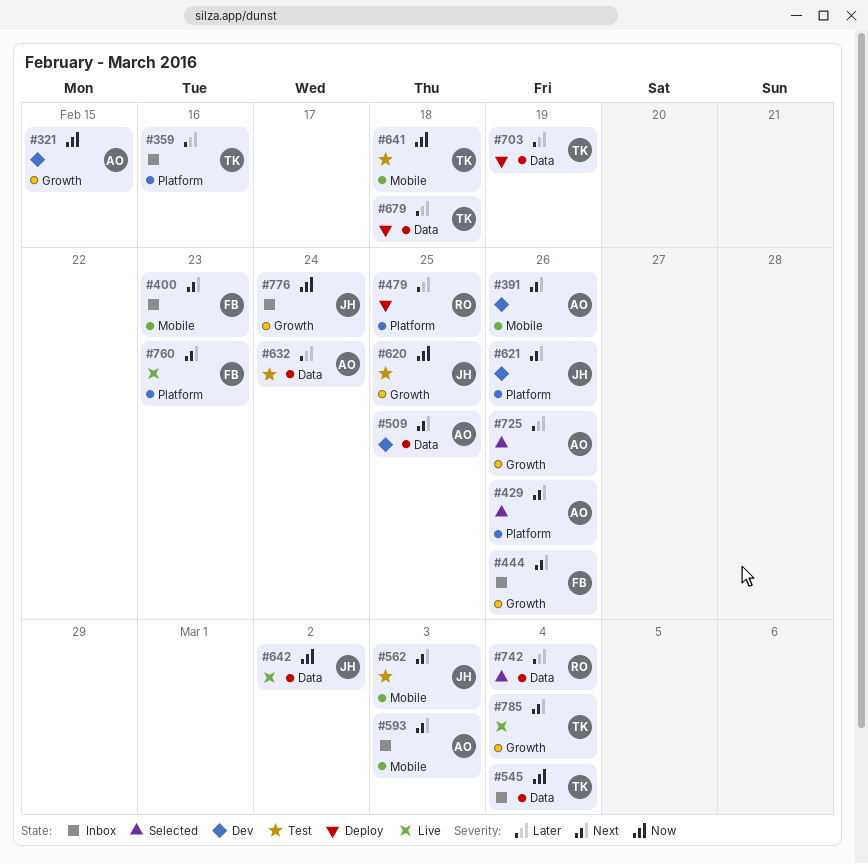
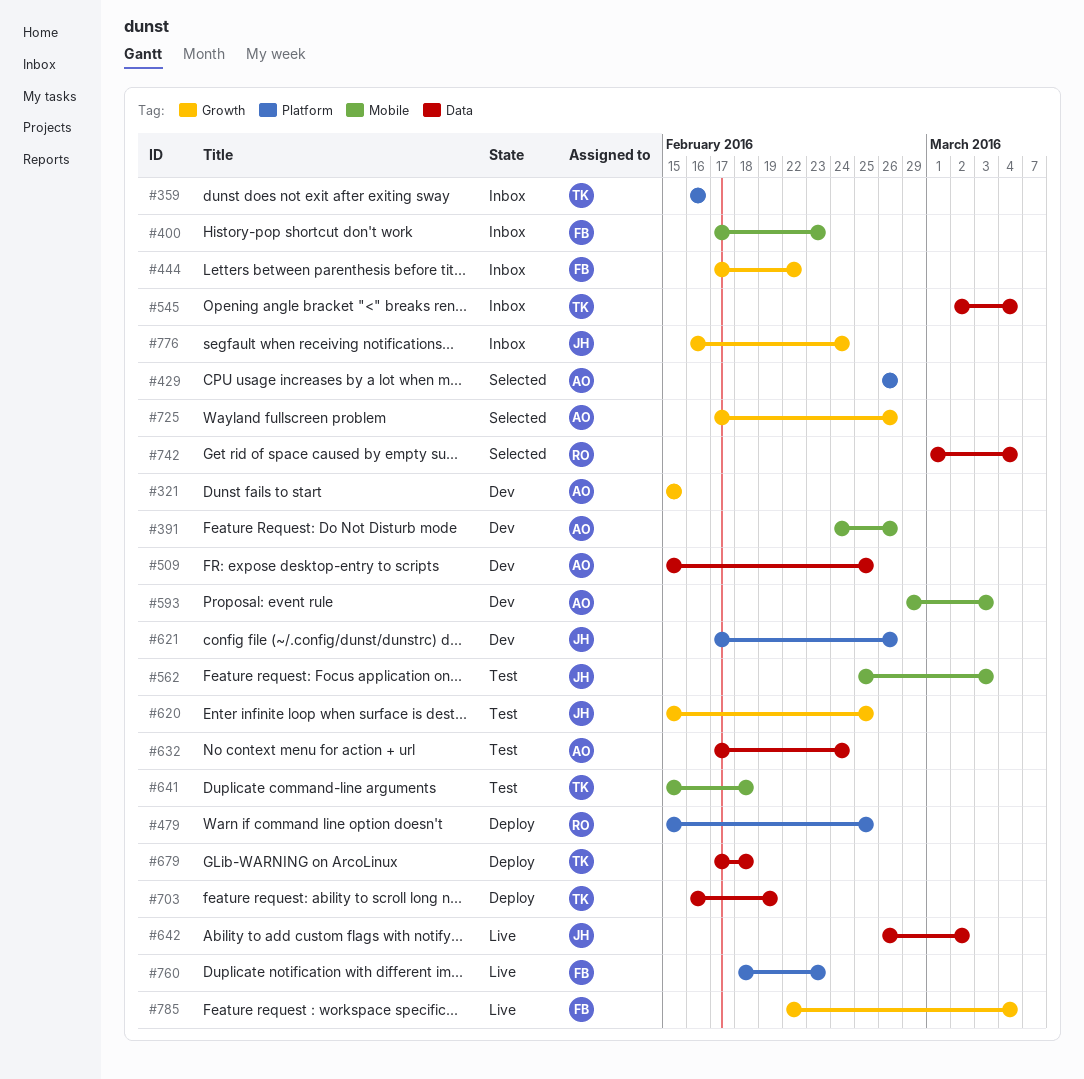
#444, due: Feb 26 -> Feb 22
#593, status: Inbox -> Dev
#785, owner: TK -> FB

